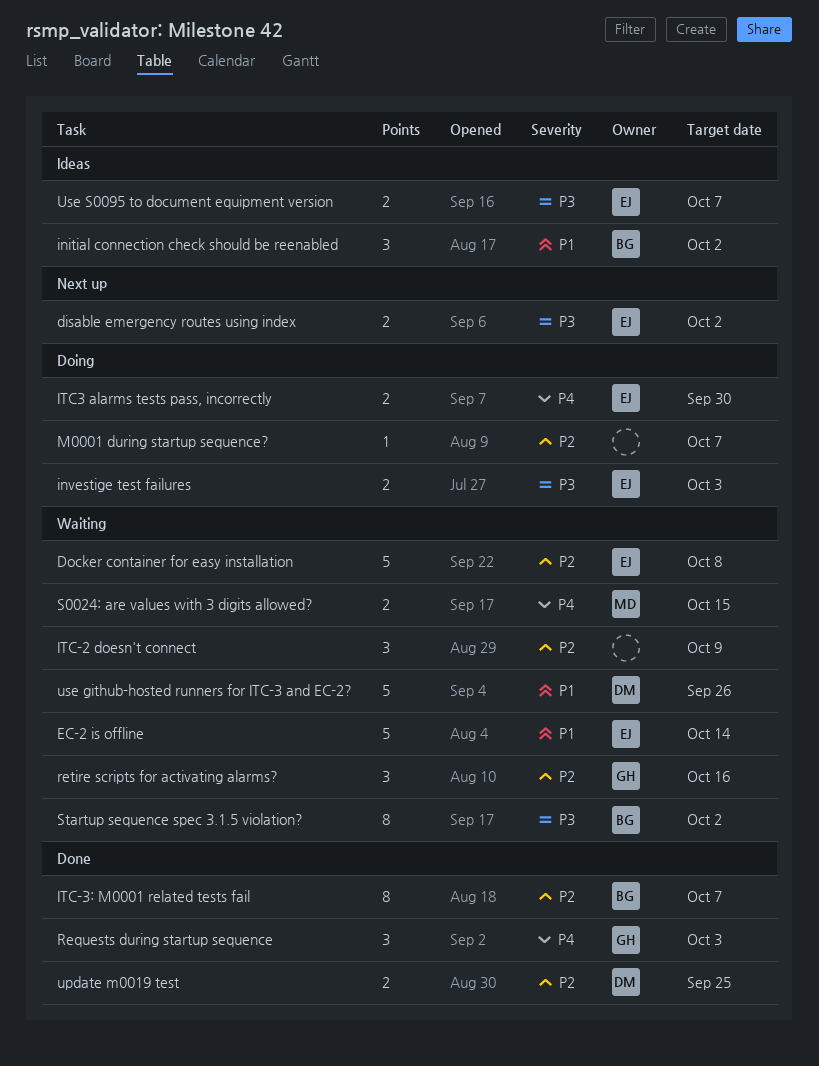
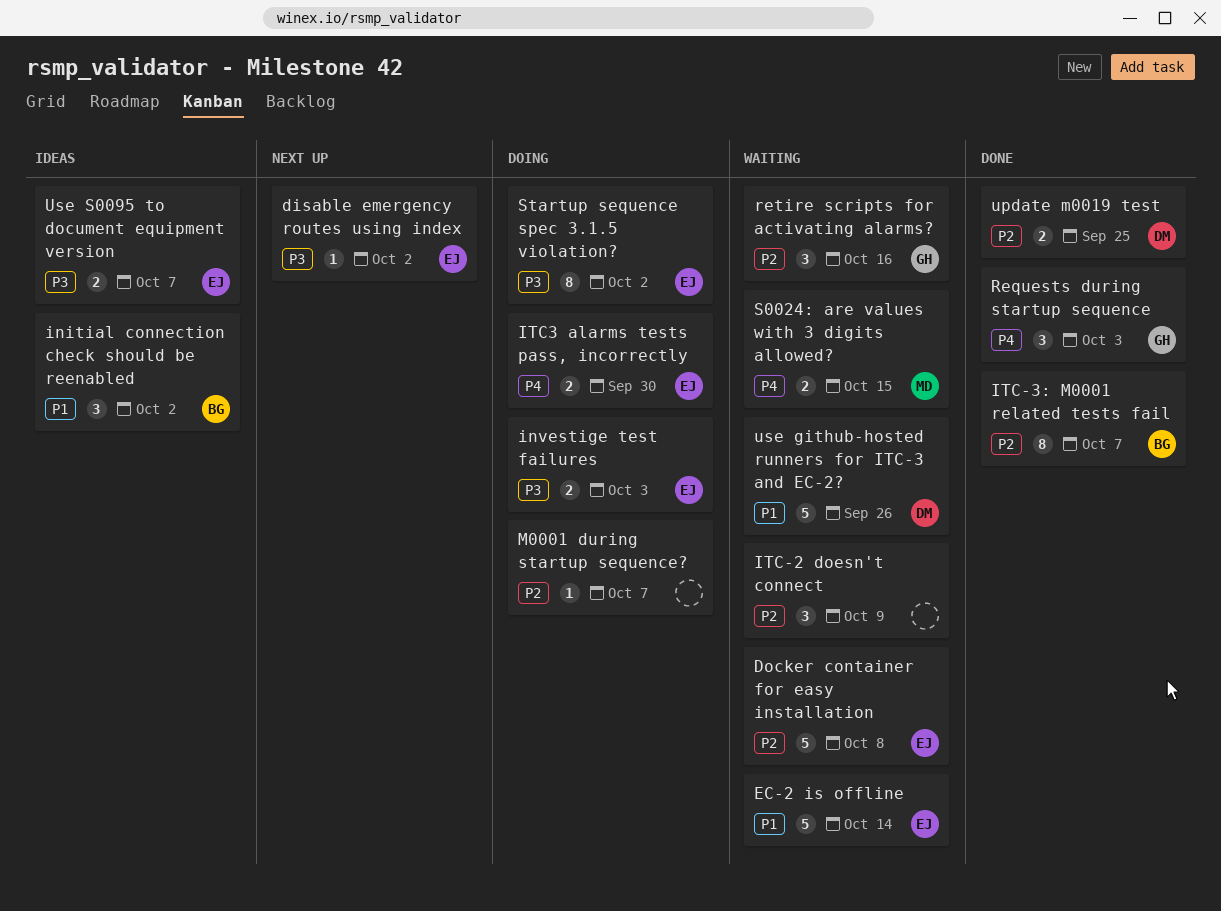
disable emergency routes using index, estimate: 2 -> 1
Startup sequence spec 3.1.5 violation?, status: Waiting -> Doing
Startup sequence spec 3.1.5 violation?, owner: BG -> EJ

